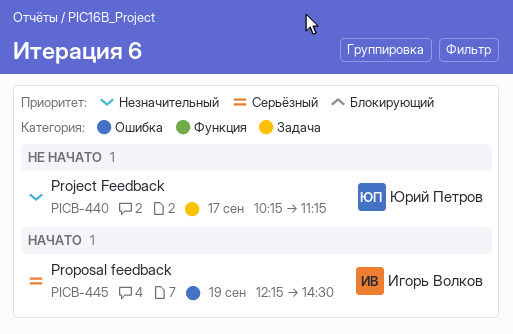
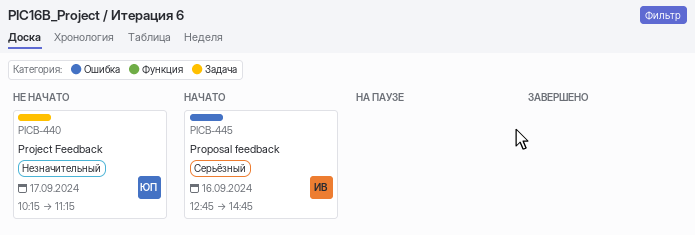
PICB-445, day: Sep 19 -> Sep 16
PICB-445, begins: 12:15 -> 12:45
PICB-445, ends: 14:30 -> 14:45

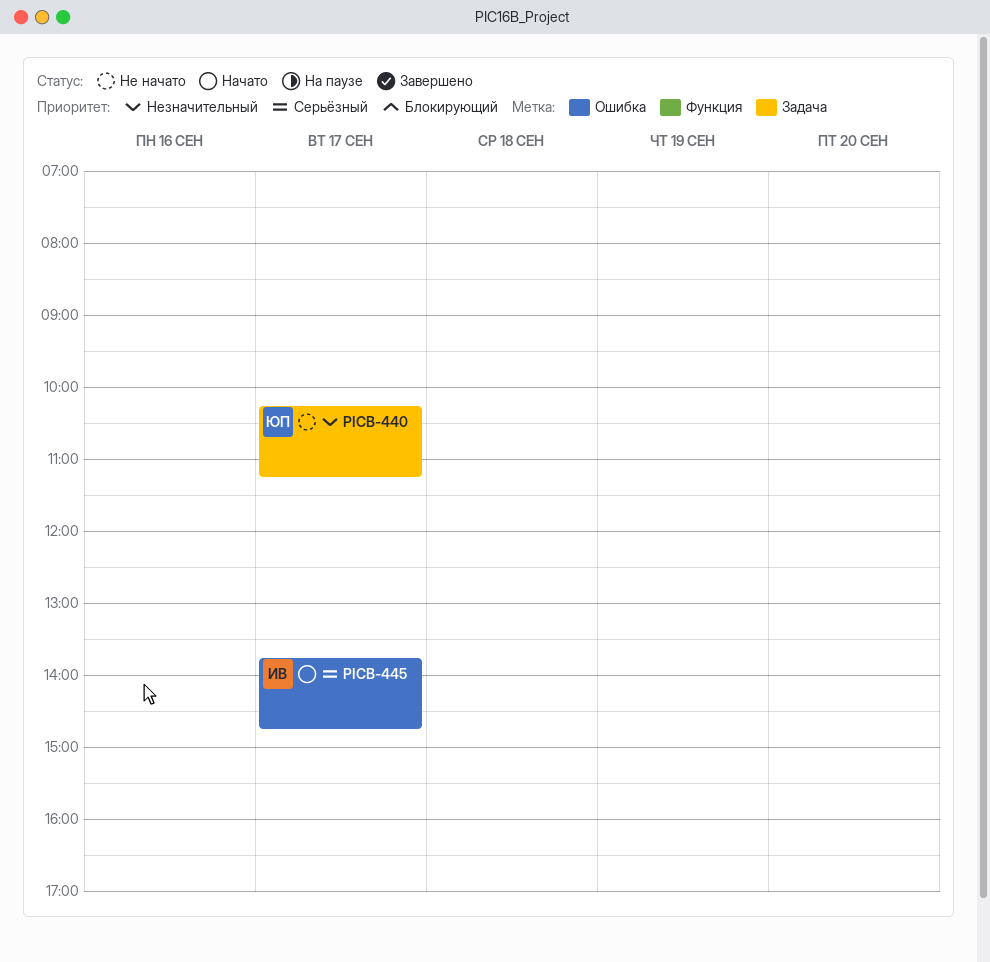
PICB-445, day: Sep 16 -> Sep 17
PICB-445, begins: 12:45 -> 13:45

